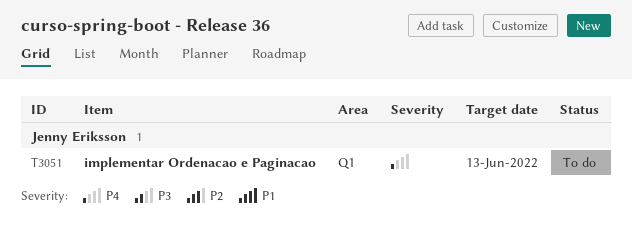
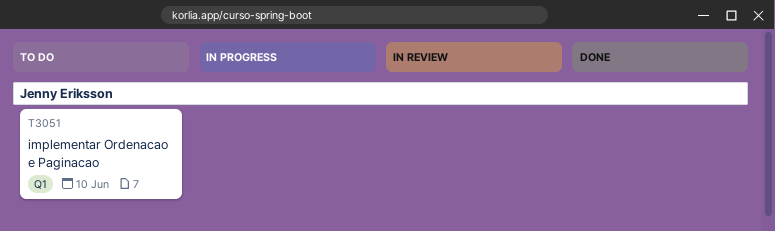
T3051, due: Jun 13 -> Jun 10

